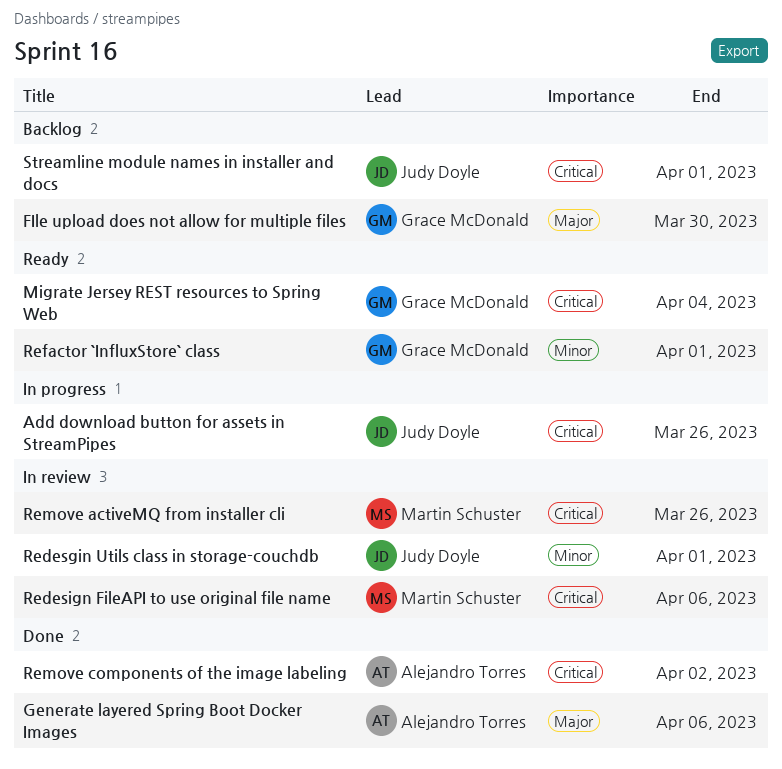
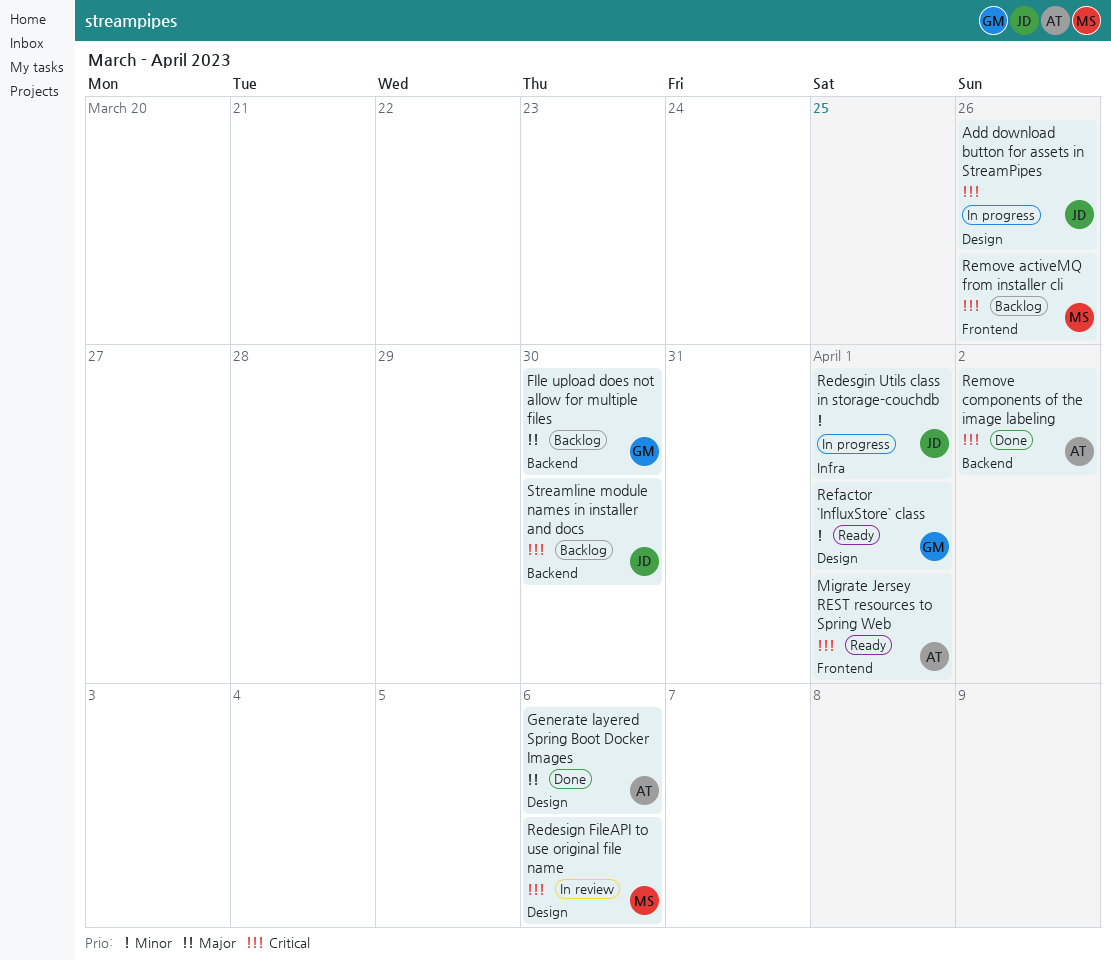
Migrate Jersey REST resources to Spring Web, owner: Grace McDonald -> Alejandro Torres
Migrate Jersey REST resources to Spring Web, due: Apr 4 -> Apr 1
Redesgin Utils class in storage-couchdb, status: In review -> In progress
Remove activeMQ from installer cli, status: In review -> Backlog
Streamline module names in installer and docs, due: Apr 1 -> Mar 30

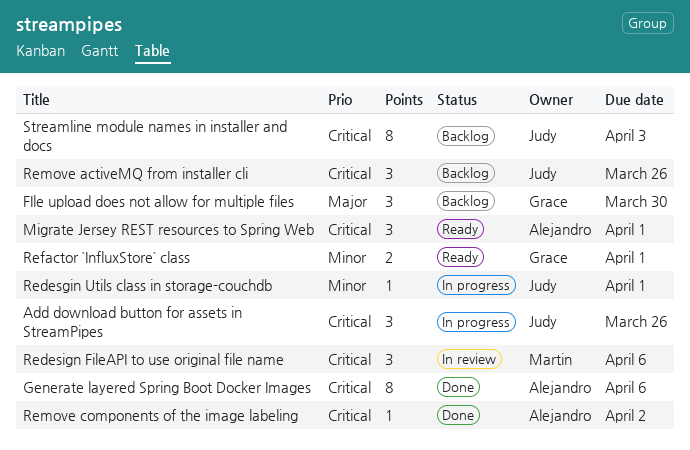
Generate layered Spring Boot Docker Images, priority: Major -> Critical
Remove activeMQ from installer cli, owner: Martin -> Judy
Streamline module names in installer and docs, due: Mar 30 -> Apr 3

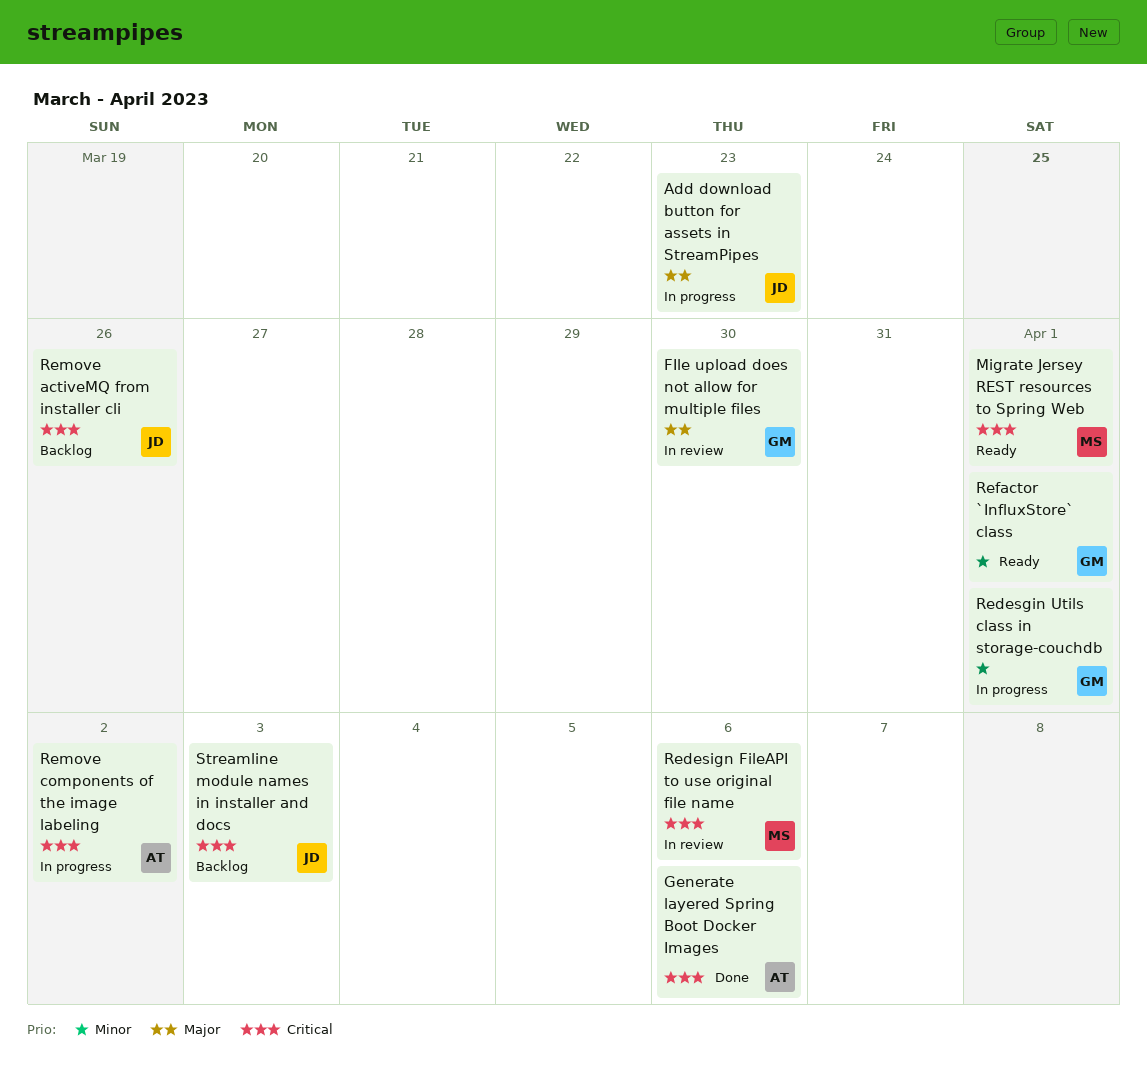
Add download button for assets in StreamPipes, priority: Critical -> Major
Add download button for assets in StreamPipes, due: Mar 26 -> Mar 23
FIle upload does not allow for multiple files, status: Backlog -> In review
Migrate Jersey REST resources to Spring Web, owner: Alejandro -> Martin
Redesgin Utils class in storage-couchdb, owner: Judy -> Grace
Remove components of the image labeling, status: Done -> In progress

